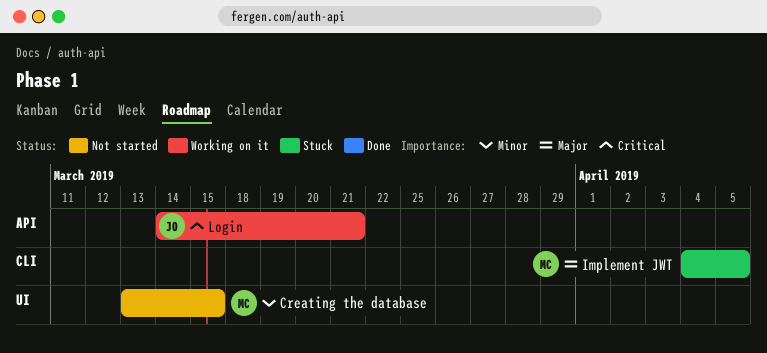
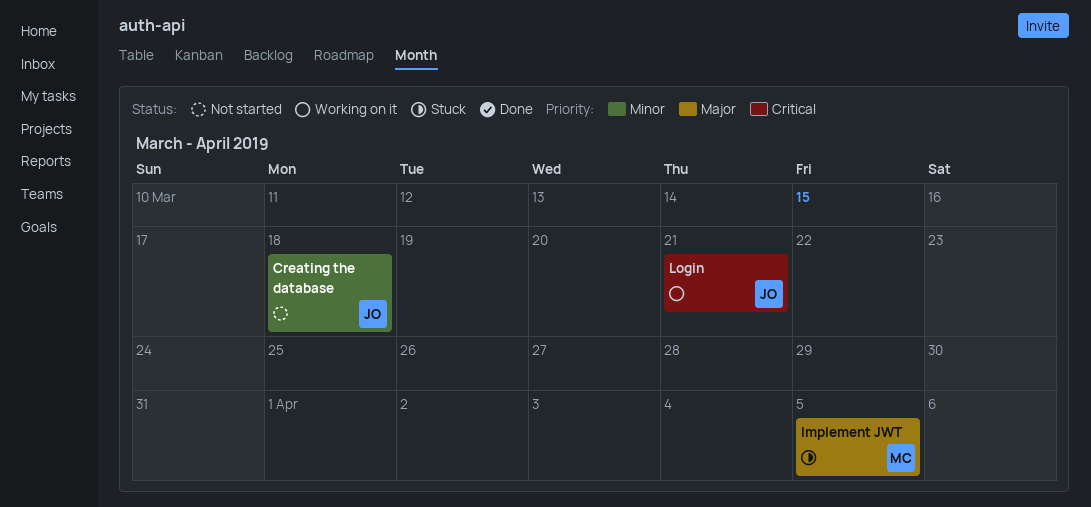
Creating the database, owner: MC -> JO
Creating the database, due: Mar 15 -> Mar 18

